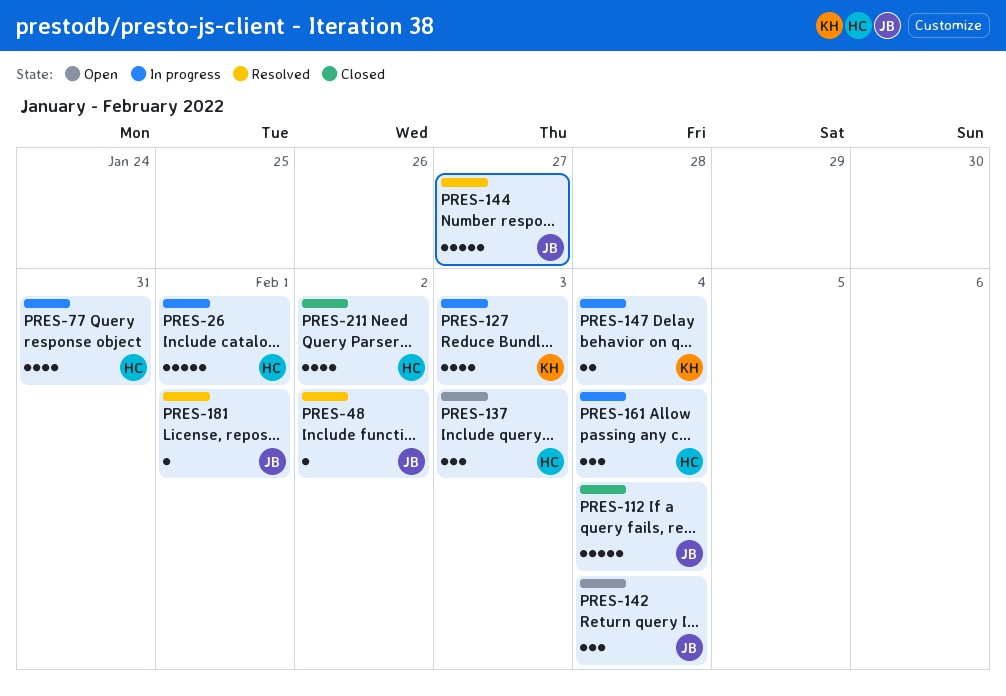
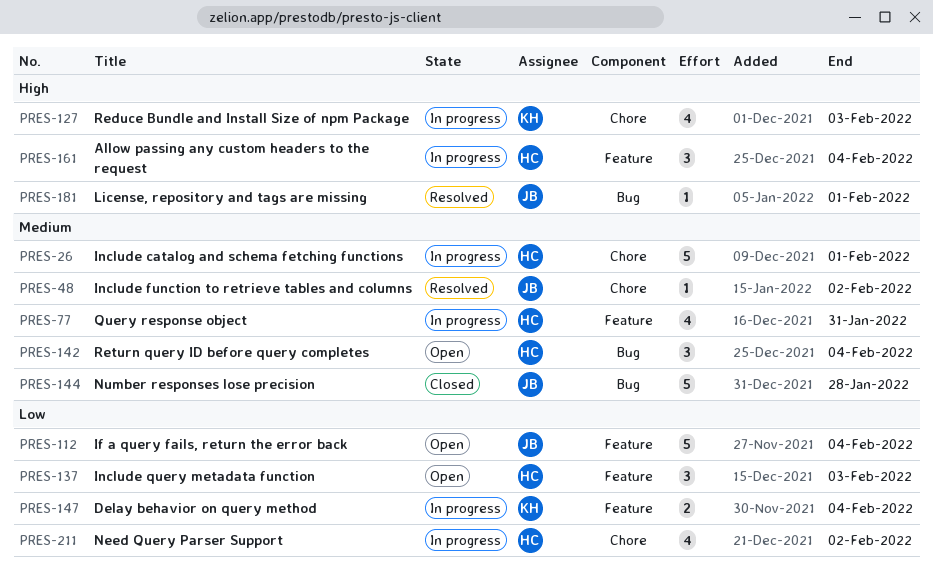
PRES-112, status: Closed -> Open
PRES-142, owner: JB -> HC
PRES-144, status: Resolved -> Closed
PRES-144, due: Jan 27 -> Jan 28
PRES-211, status: Closed -> In progress

